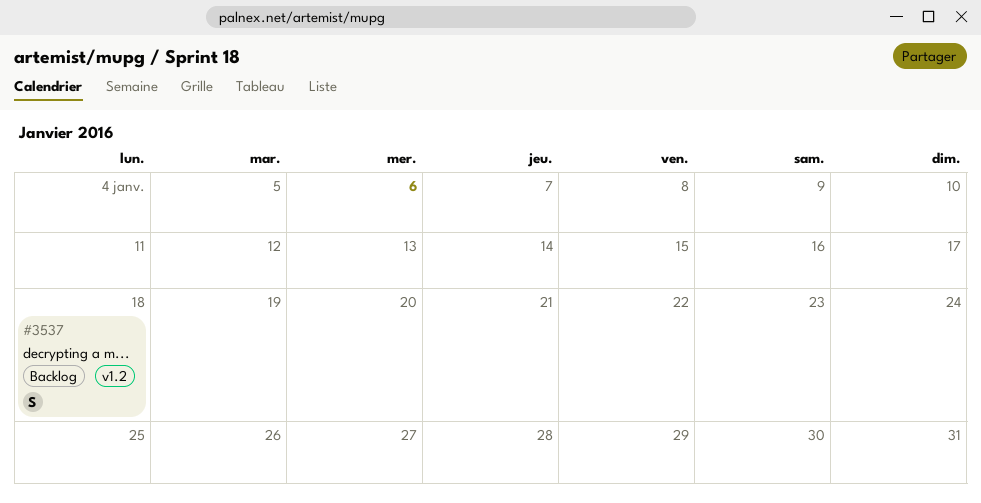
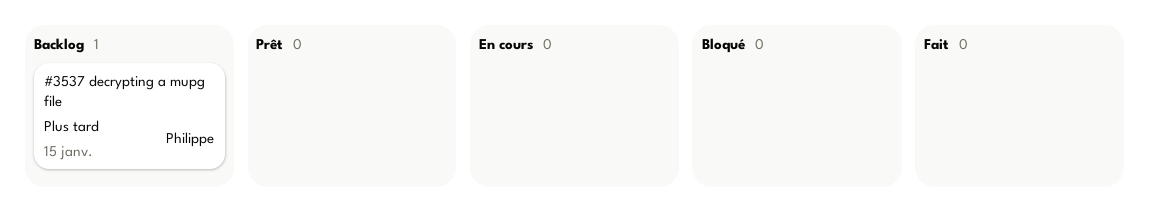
#3537, due: Jan 18 -> Jan 15

